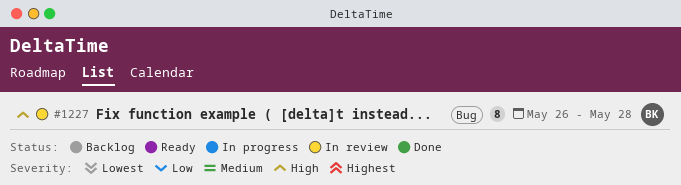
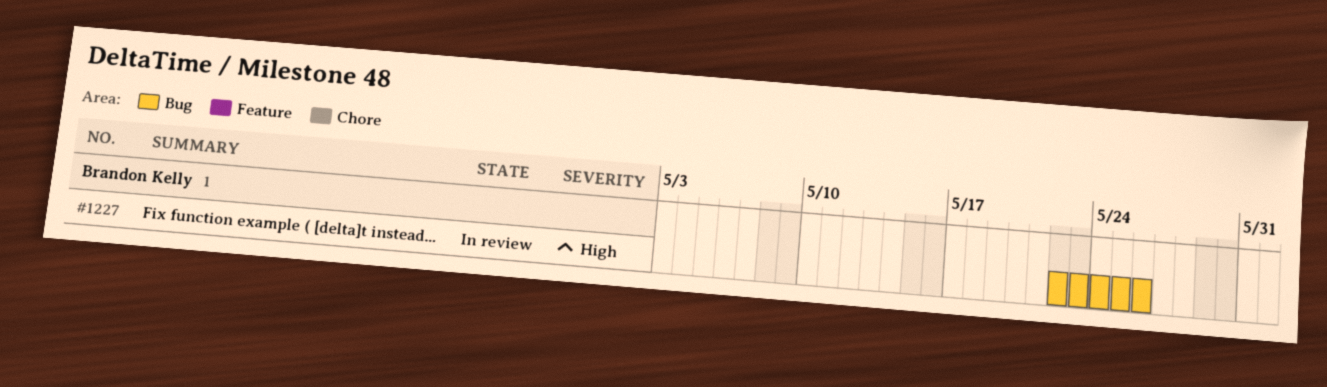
#1227, start: May 26 -> May 22
#1227, due: May 28 -> May 26

